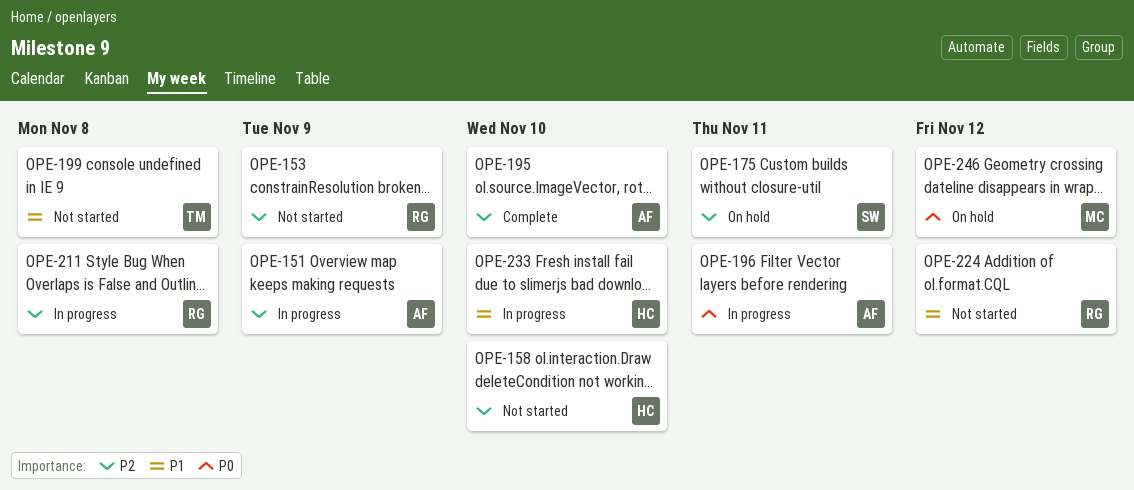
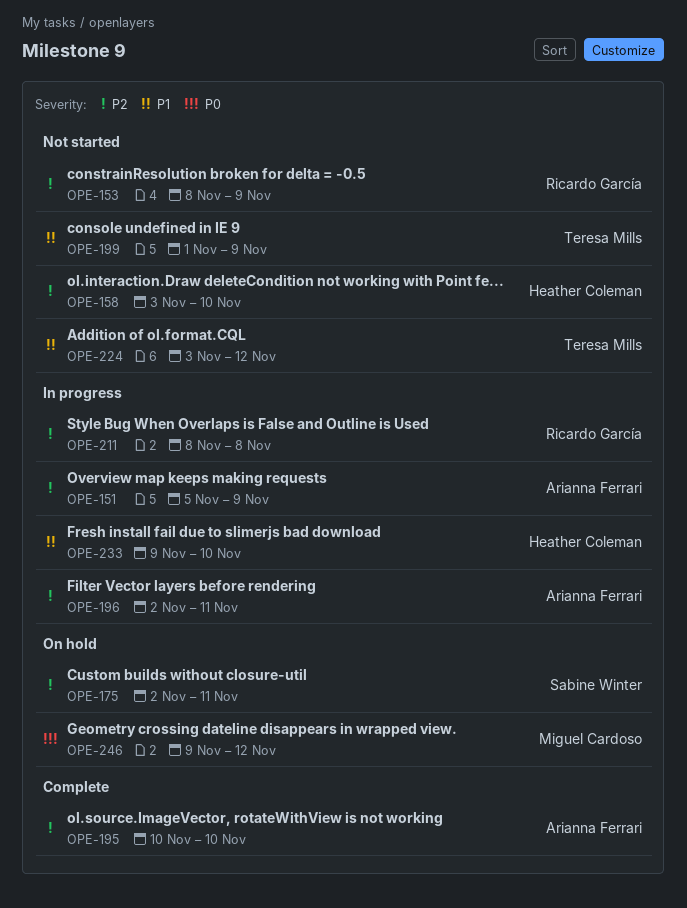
OPE-196, priority: P0 -> P2
OPE-199, due: Nov 8 -> Nov 9
OPE-224, owner: Ricardo García -> Teresa Mills

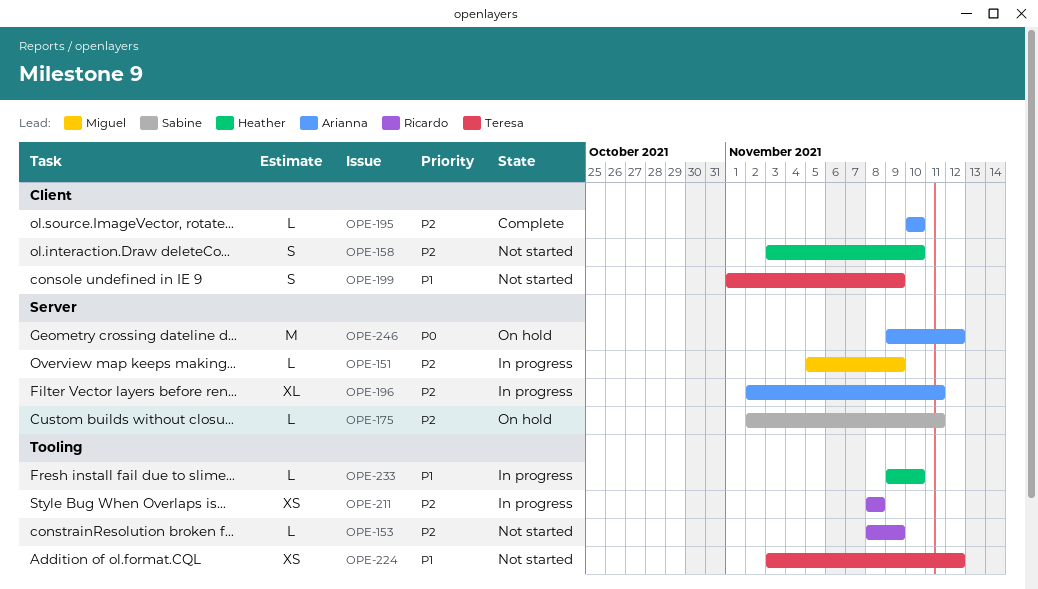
OPE-151, owner: Arianna Ferrari -> Miguel Cardoso
OPE-246, owner: Miguel Cardoso -> Arianna Ferrari

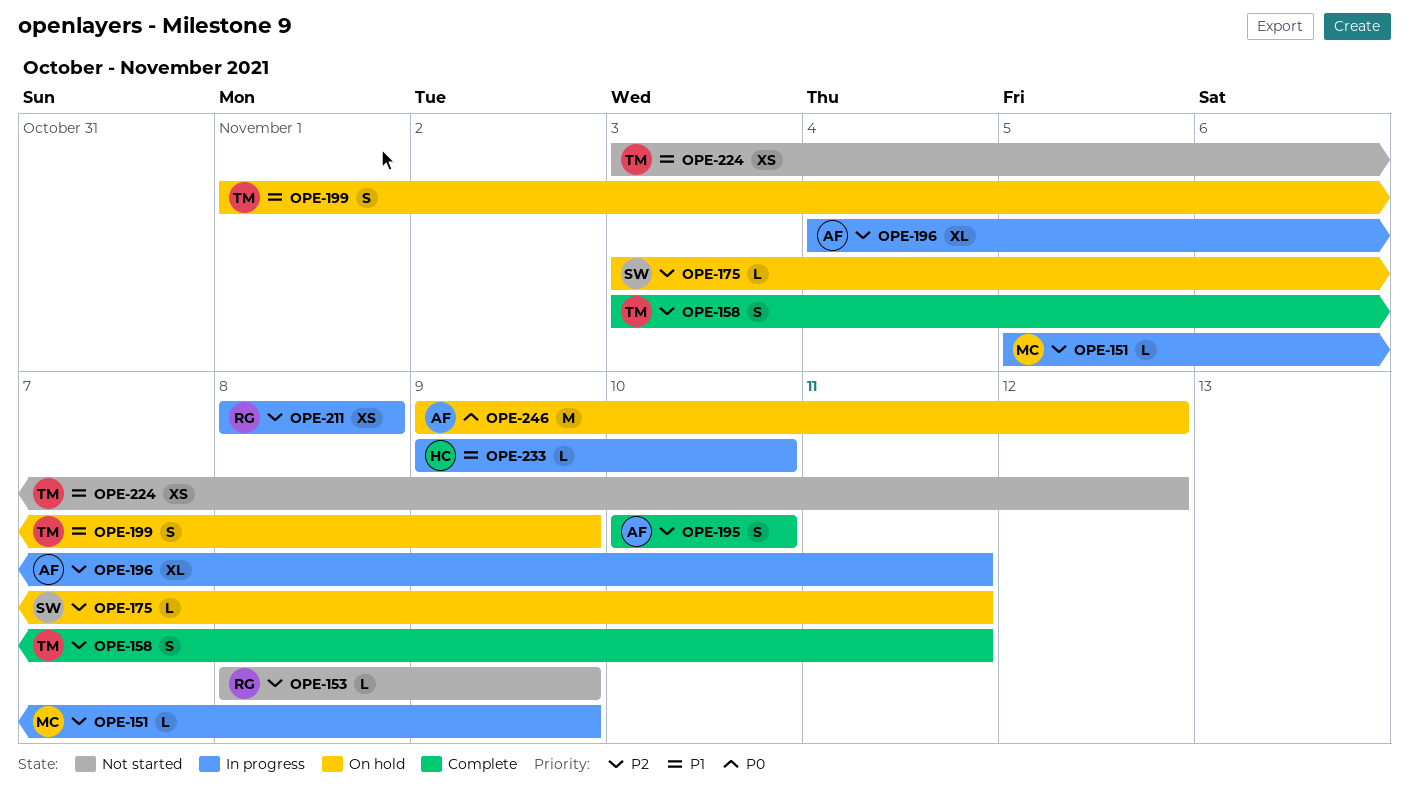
OPE-158, status: Not started -> Complete
OPE-158, owner: Heather -> Teresa
OPE-158, due: Nov 10 -> Nov 11
OPE-175, start: Nov 2 -> Nov 3
OPE-195, estimate: L -> S
OPE-196, start: Nov 2 -> Nov 4
OPE-199, status: Not started -> On hold

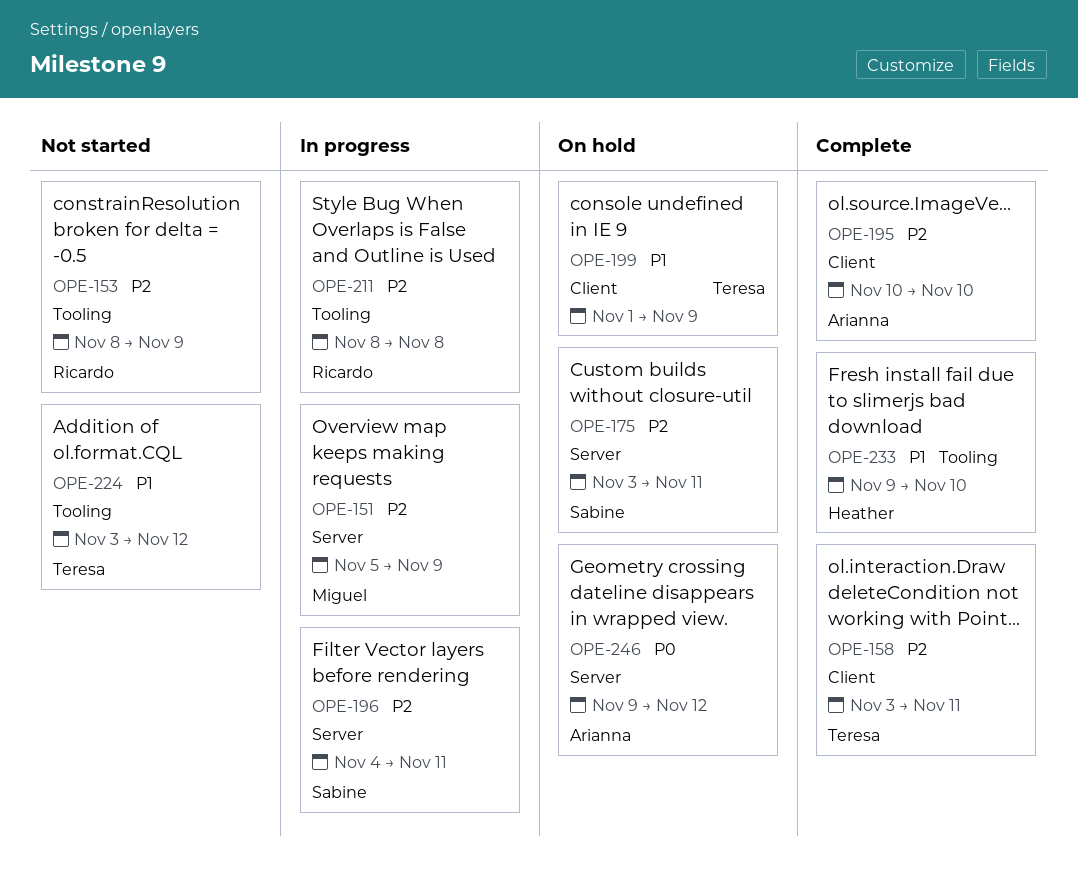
OPE-196, owner: Arianna -> Sabine
OPE-233, status: In progress -> Complete

